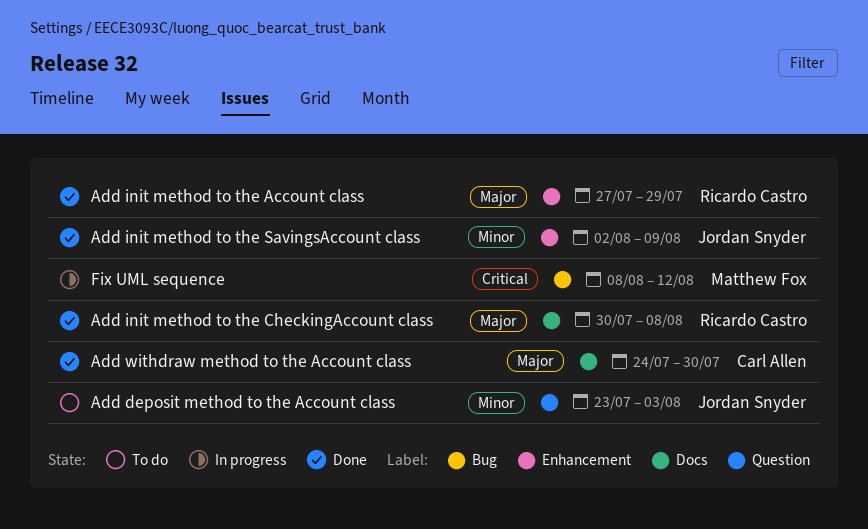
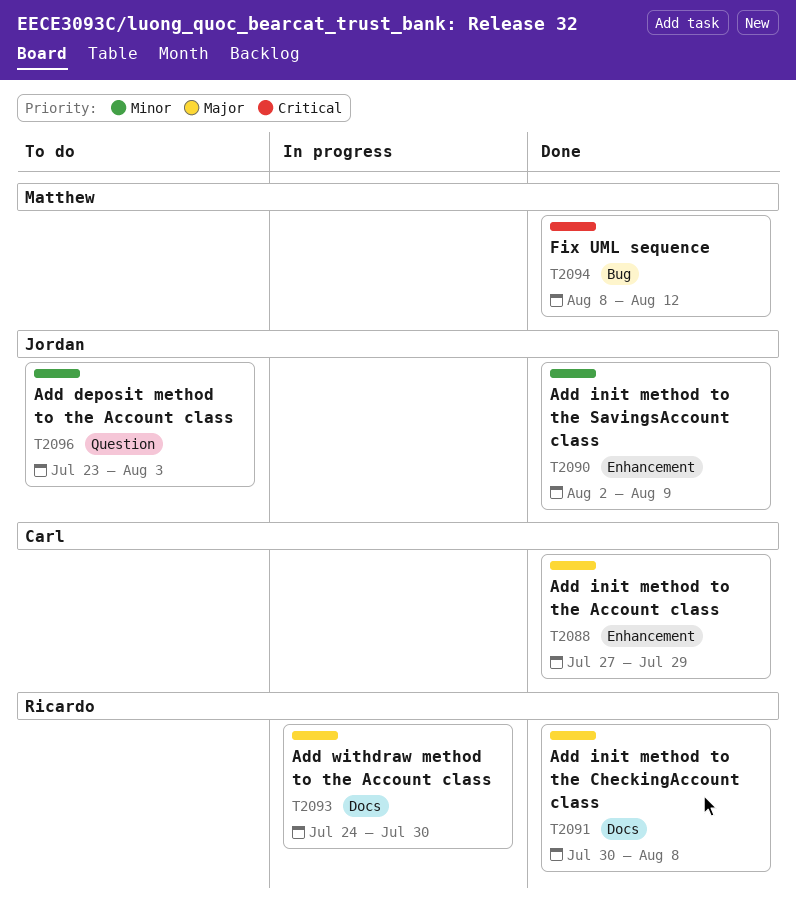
Add init method to the Account class, owner: Ricardo Castro -> Carl Allen
Add withdraw method to the Account class, status: Done -> In progress
Add withdraw method to the Account class, owner: Carl Allen -> Ricardo Castro
Fix UML sequence, status: In progress -> Done

